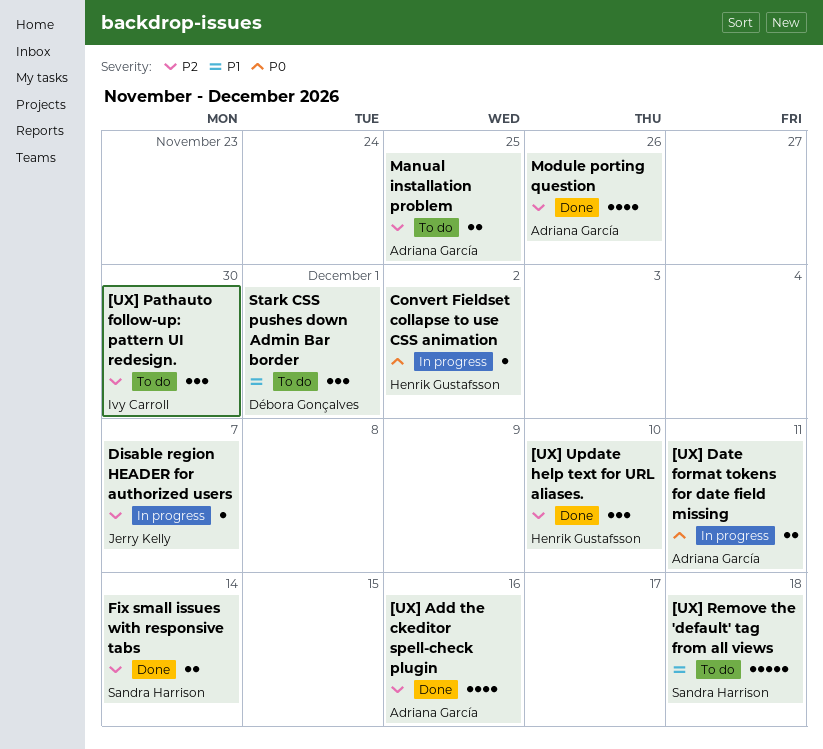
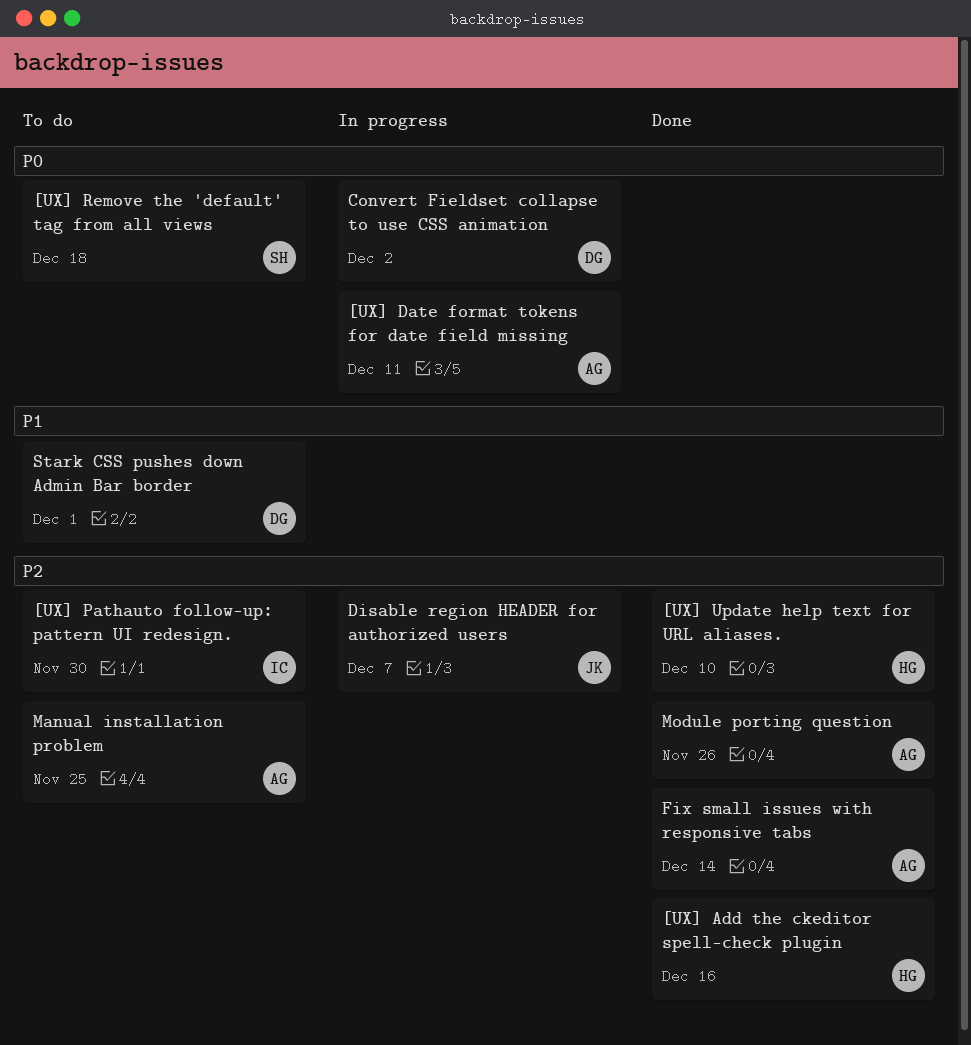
[UX] Add the ckeditor spell-check plugin, owner: Adriana García -> Henrik Gustafsson
[UX] Remove the 'default' tag from all views, priority: P1 -> P0
Convert Fieldset collapse to use CSS animation, owner: Henrik Gustafsson -> Débora Gonçalves
Fix small issues with responsive tabs, owner: Sandra Harrison -> Adriana García

